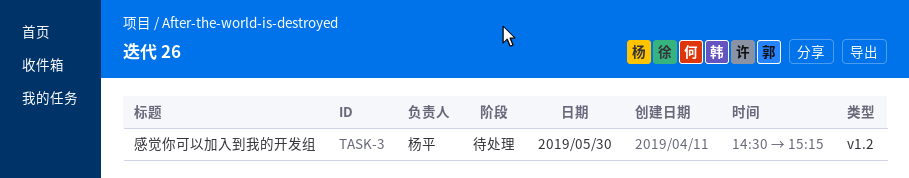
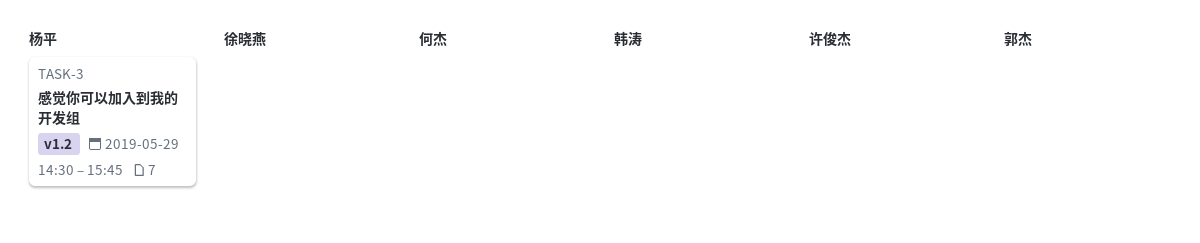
TASK-3, day: May 30 -> May 29
TASK-3, ends: 15:15 -> 15:45

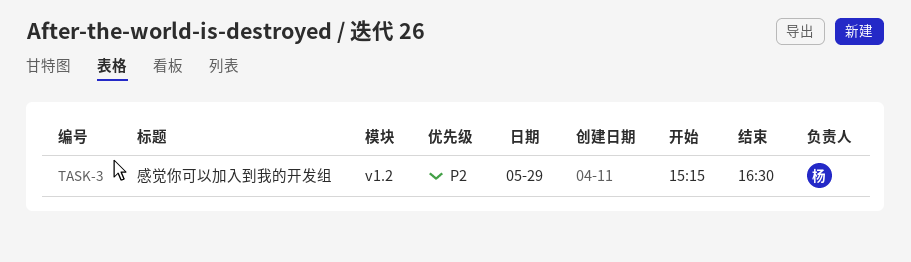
TASK-3, begins: 14:30 -> 15:15
TASK-3, ends: 15:45 -> 16:30

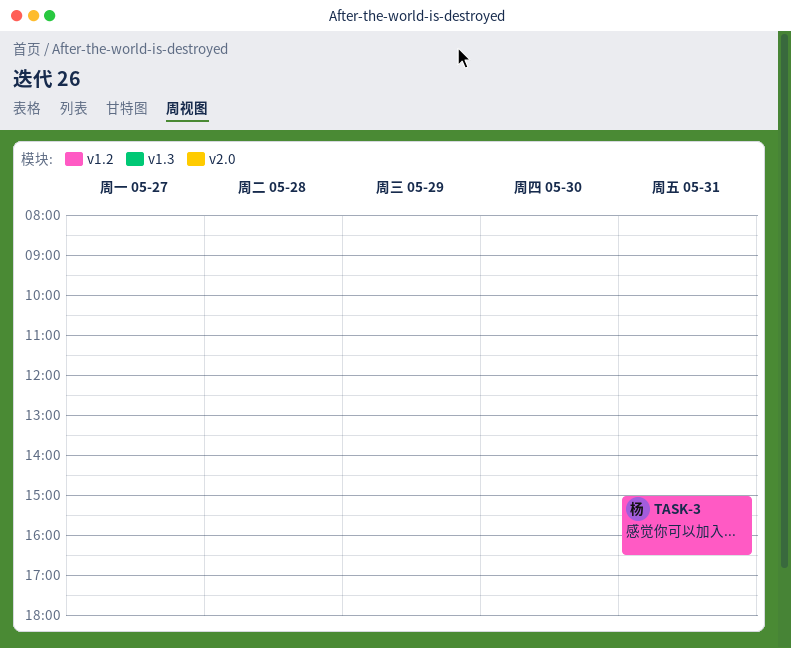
TASK-3, day: May 29 -> May 31
TASK-3, begins: 15:15 -> 15:00

